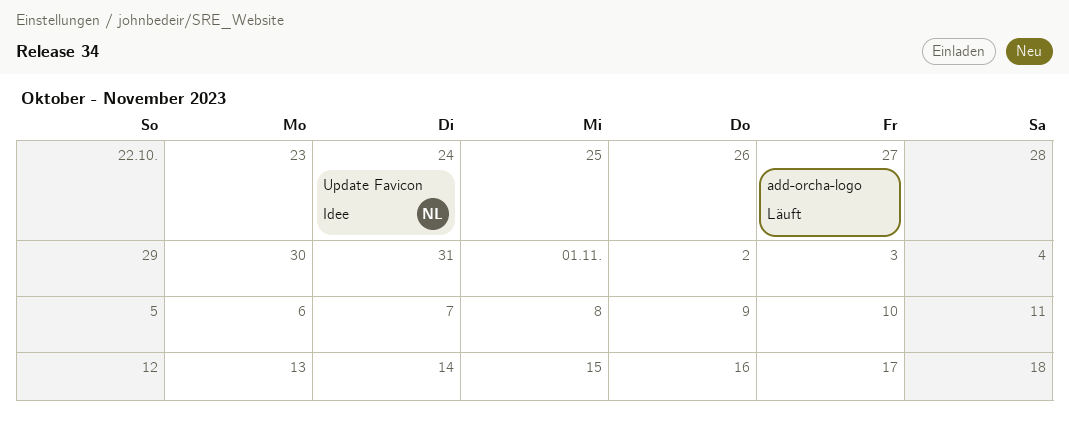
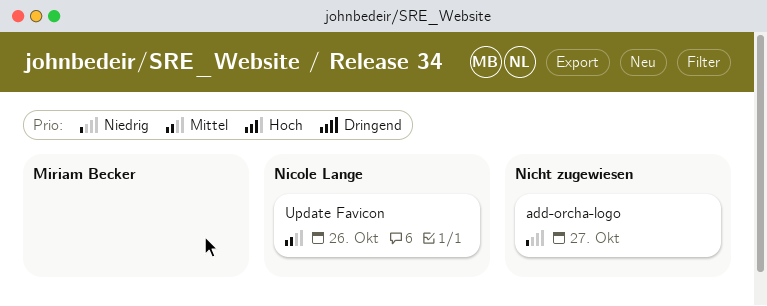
Update Favicon, due: Oct 24 -> Oct 26

